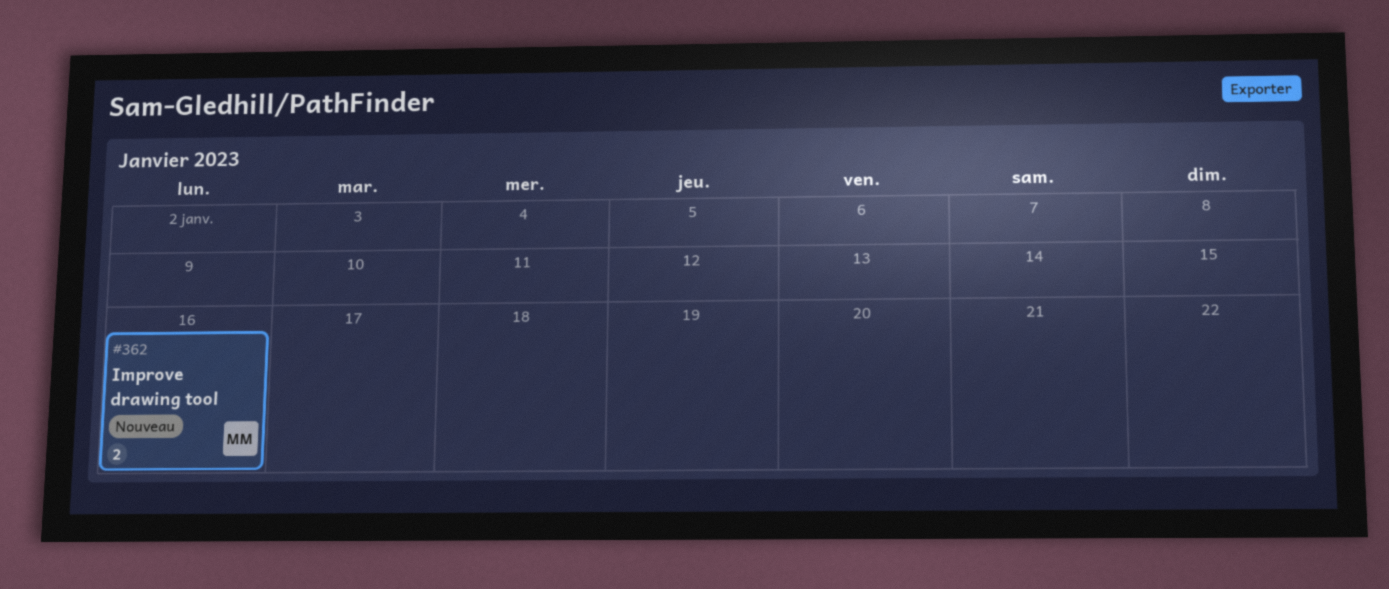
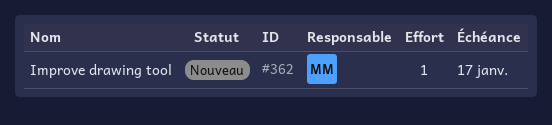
#362, estimate: 2 -> 1
#362, due: Jan 16 -> Jan 17

